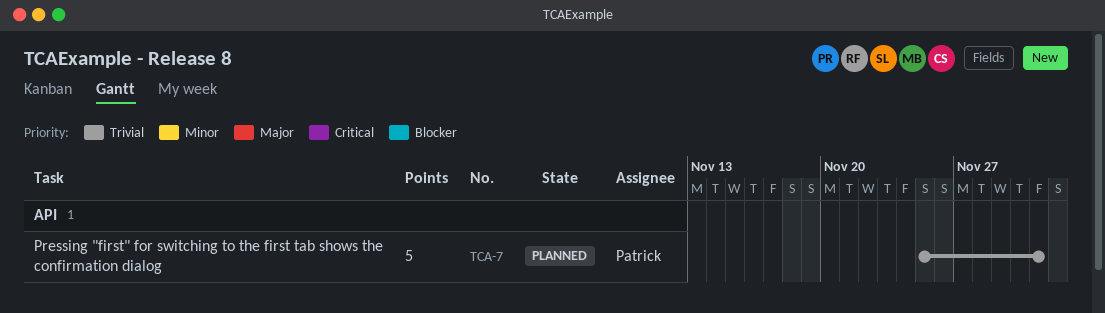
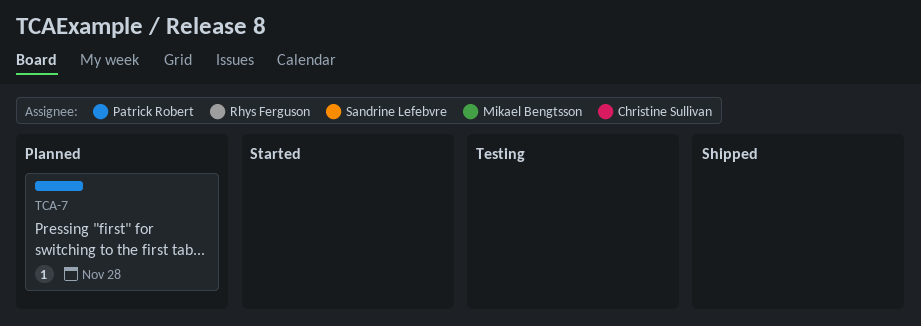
TCA-7, estimate: 5 -> 1
TCA-7, due: Dec 1 -> Nov 28

